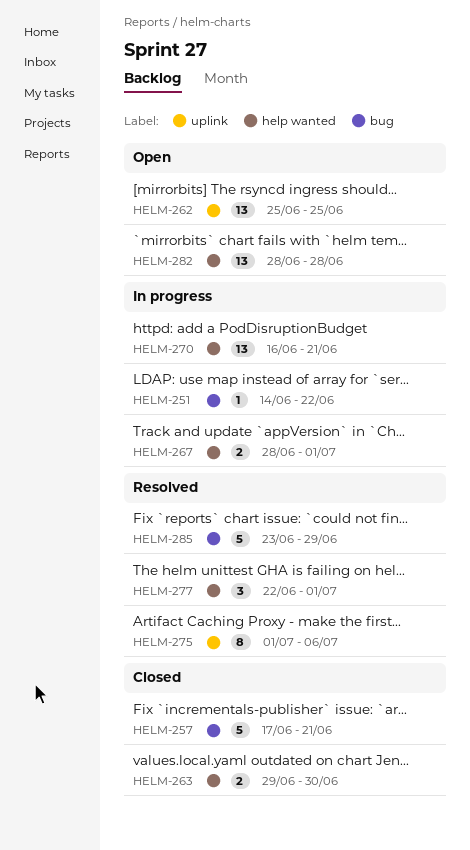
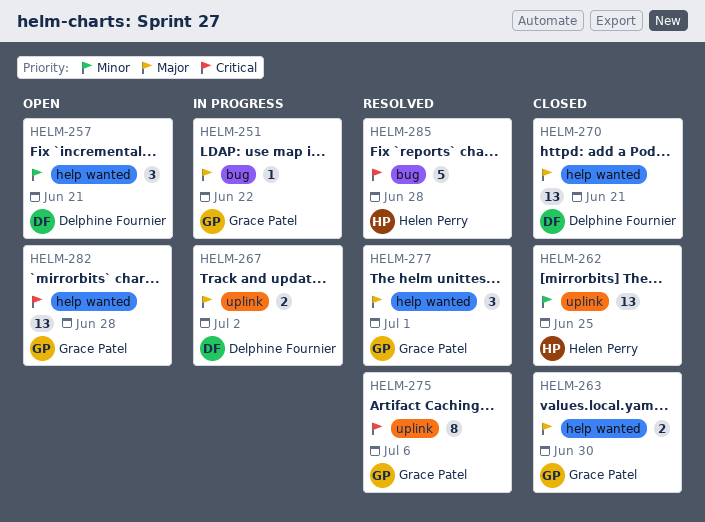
HELM-257, status: Closed -> Open
HELM-257, label: bug -> help wanted
HELM-257, estimate: 5 -> 3
HELM-262, status: Open -> Closed
HELM-267, label: help wanted -> uplink
HELM-267, due: Jul 1 -> Jul 2
HELM-270, status: In progress -> Closed
HELM-285, due: Jun 29 -> Jun 28

